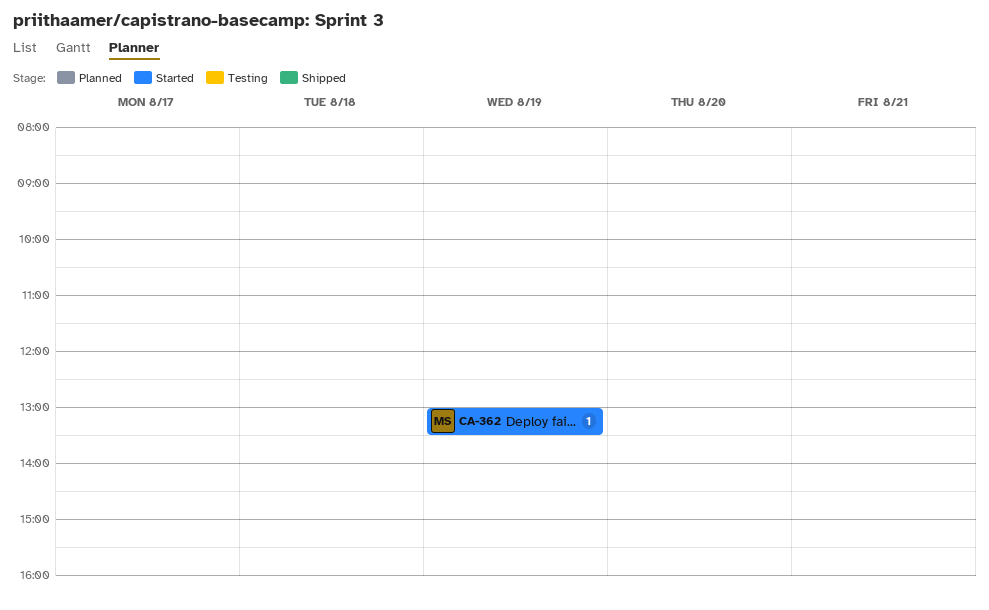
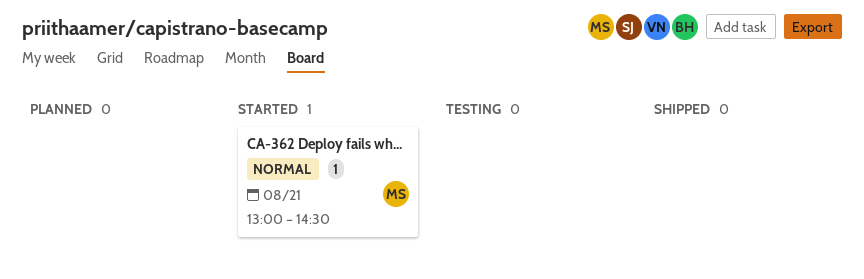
CA-362, day: Aug 19 -> Aug 21
CA-362, ends: 13:30 -> 14:30

